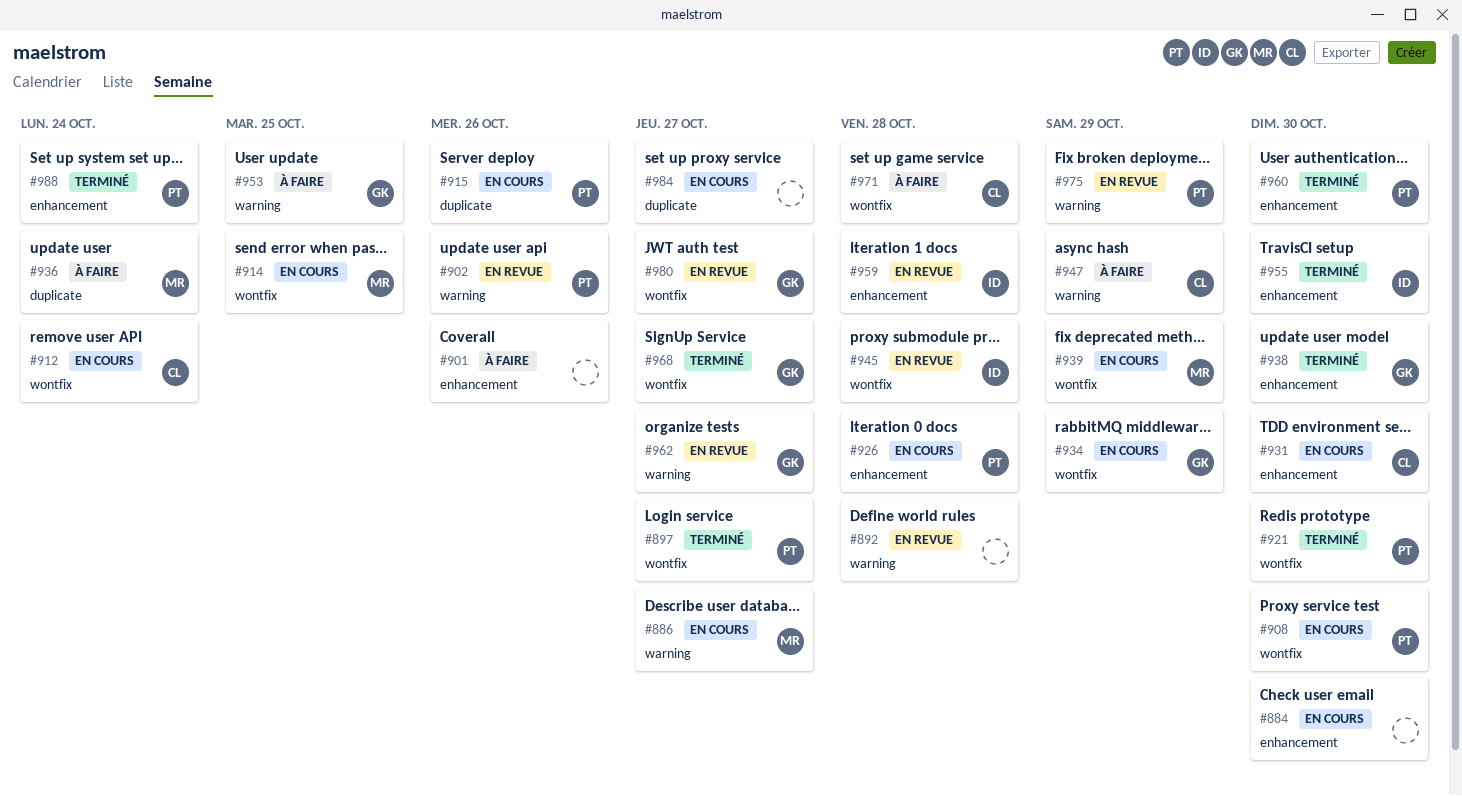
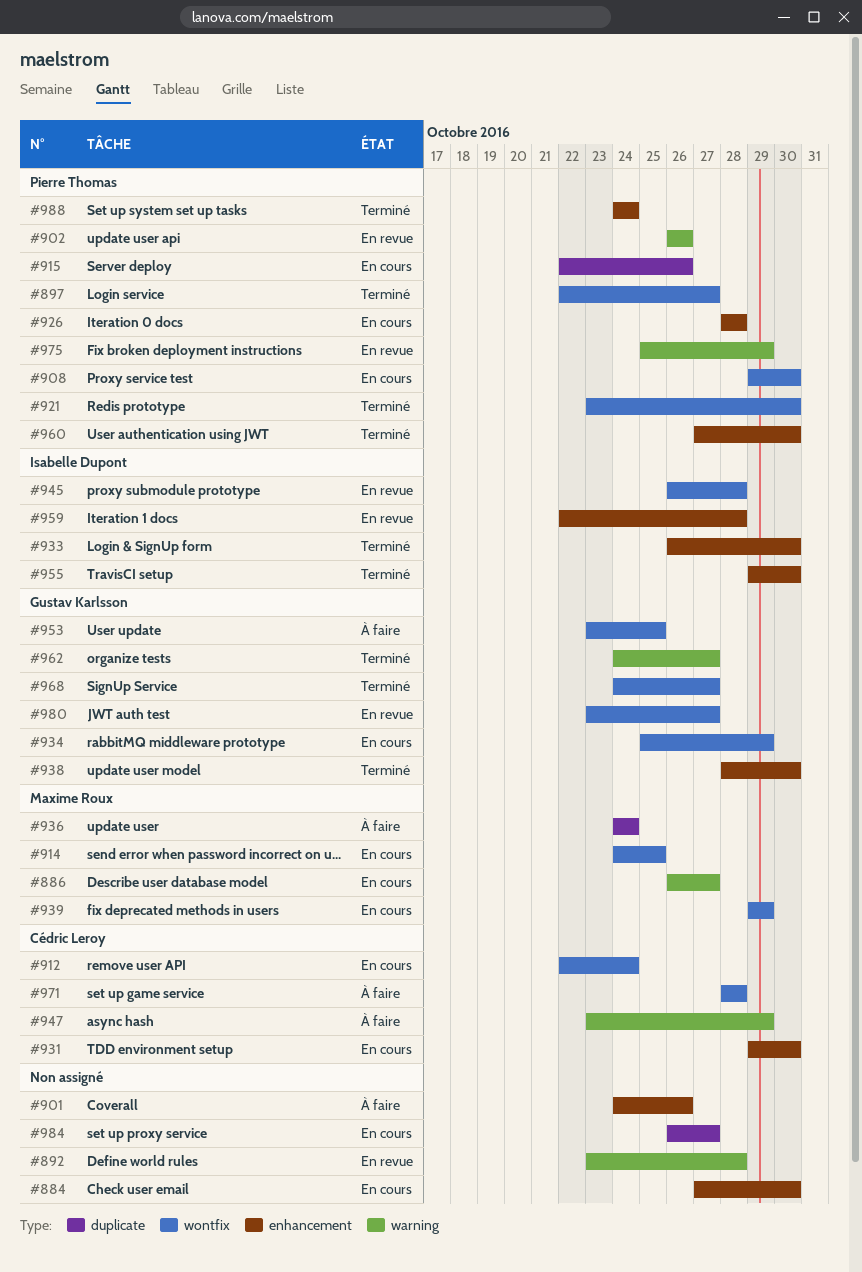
#933: none -> present
#953, label: warning -> wontfix
#962, status: En revue -> Terminé

